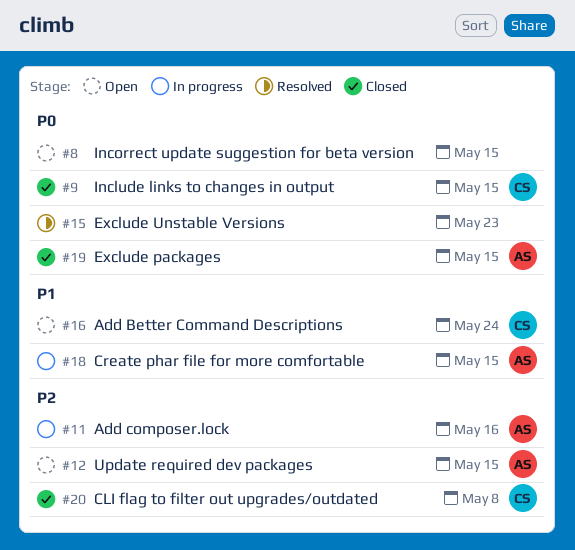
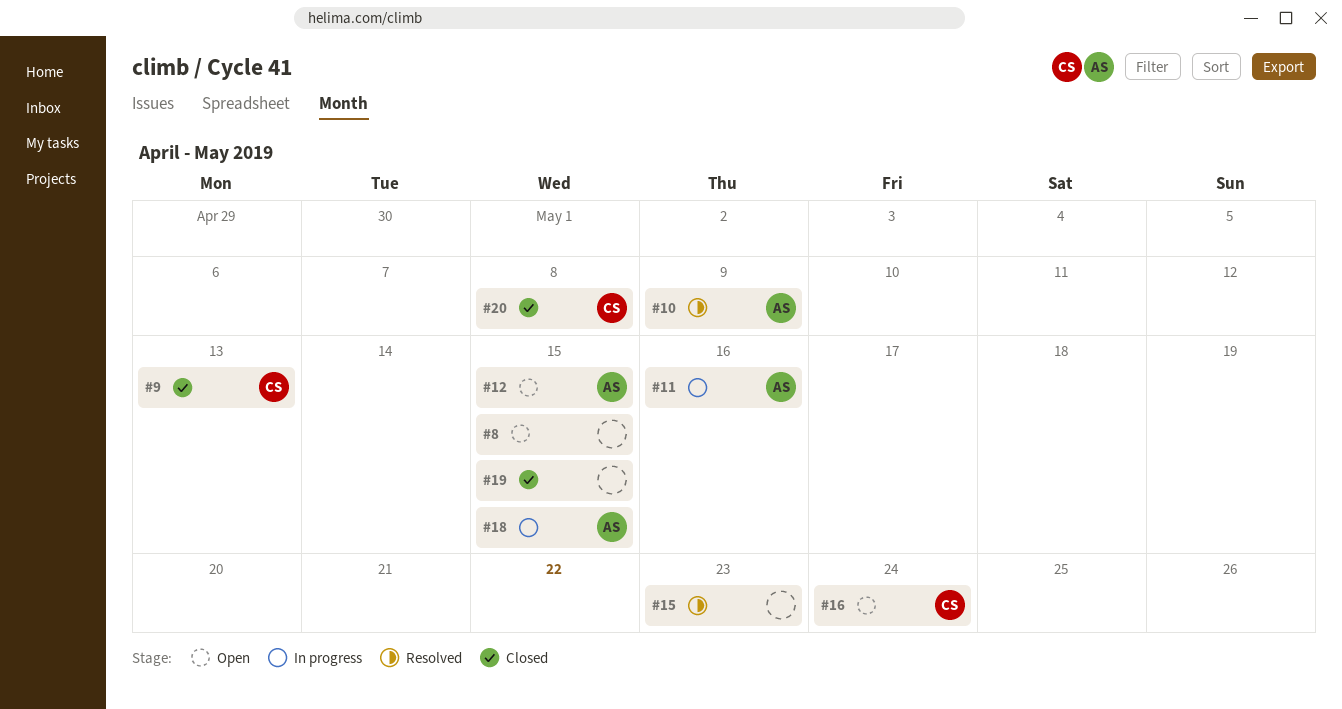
#9, due: May 15 -> May 13
#10: none -> present
#19, owner: AS -> none

